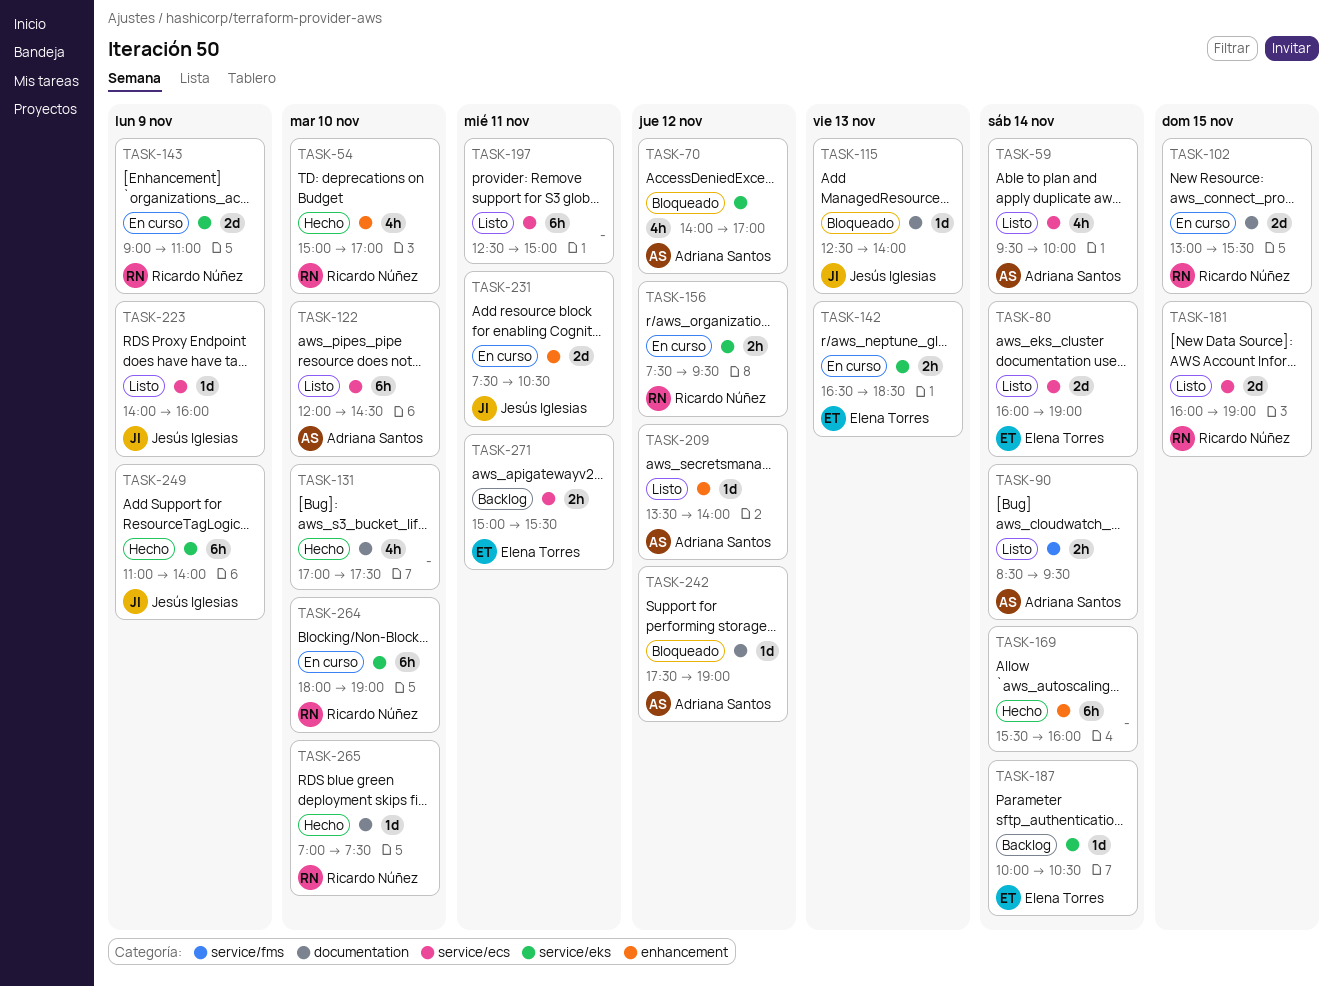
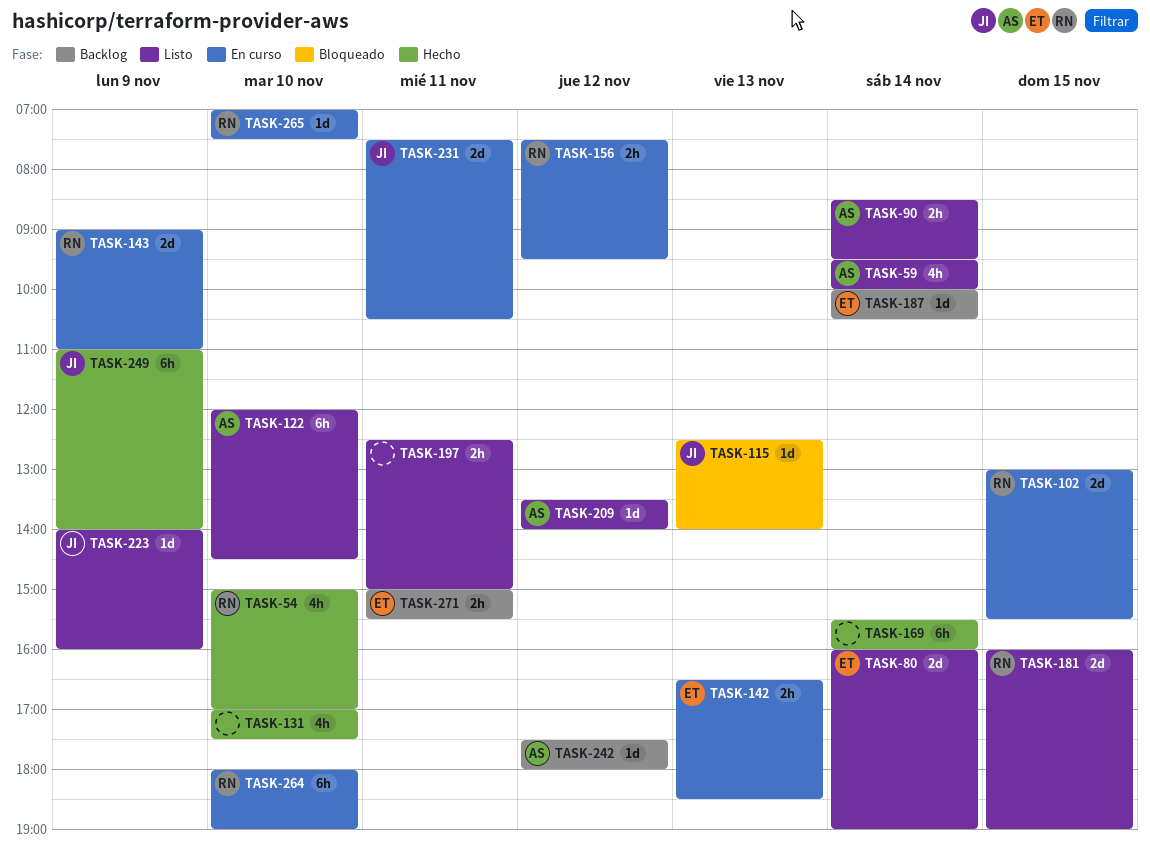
TASK-70: present -> none
TASK-197, estimate: 6h -> 2h
TASK-242, status: Bloqueado -> Backlog
TASK-242, ends: 19:00 -> 18:00
TASK-265, status: Hecho -> En curso

